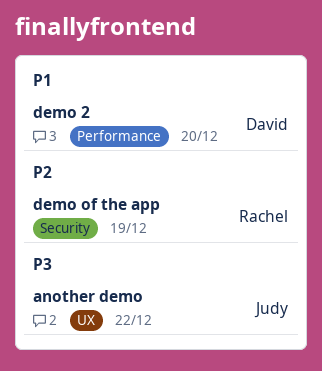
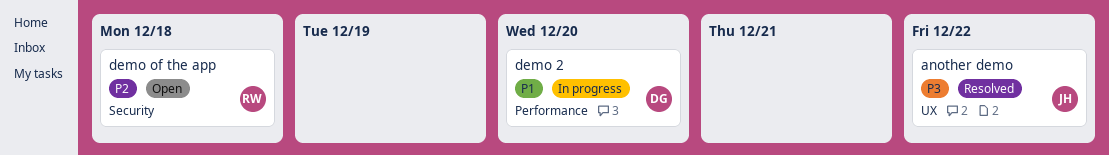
demo of the app, due: Dec 19 -> Dec 18

